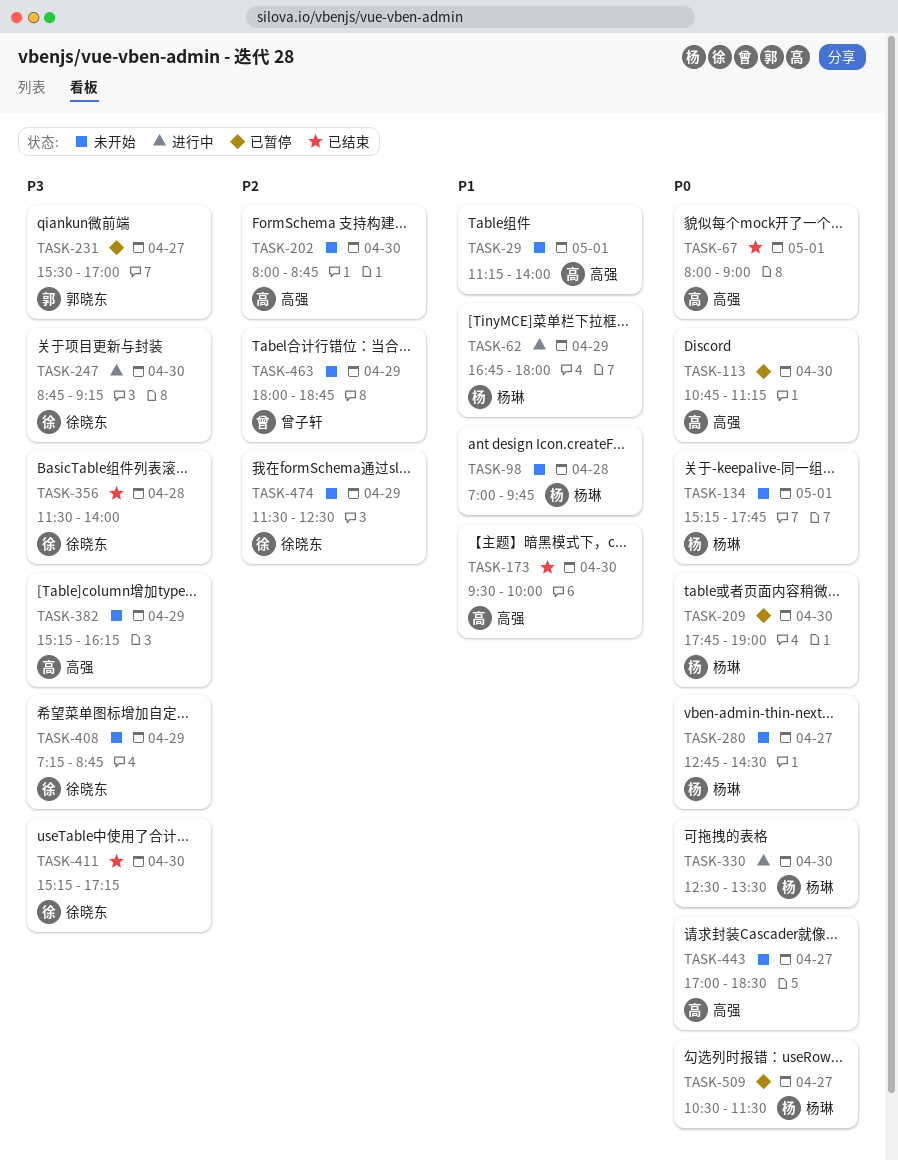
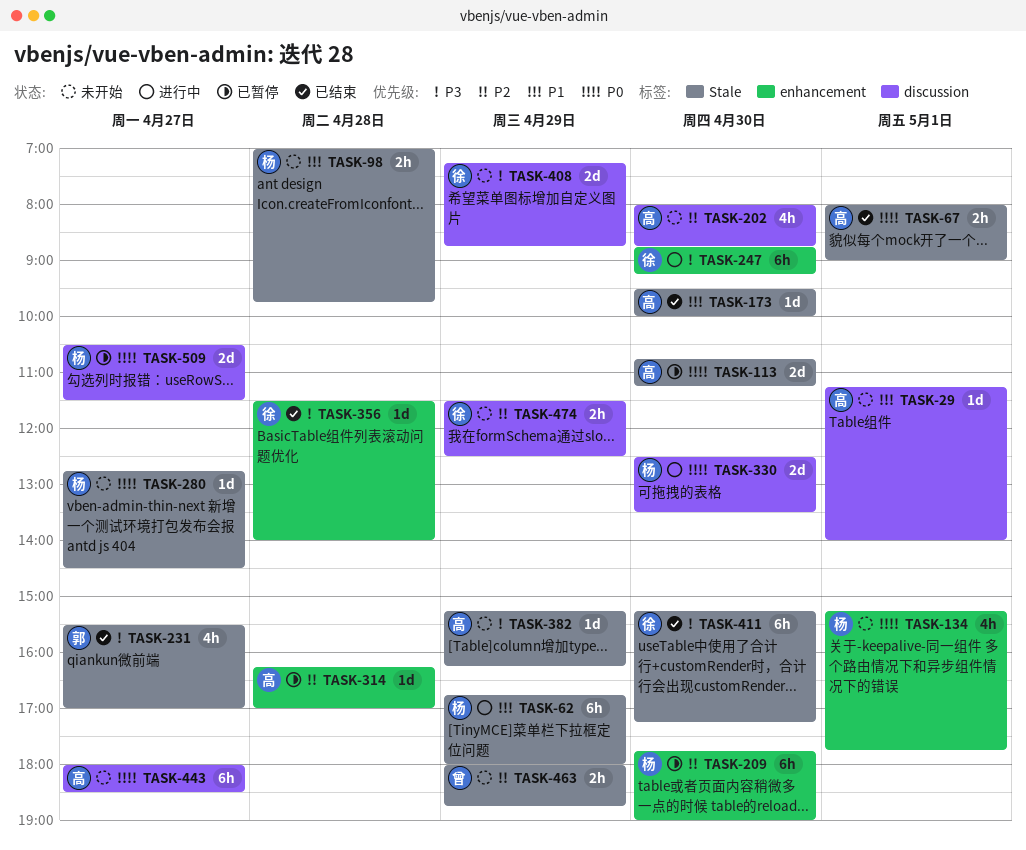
TASK-209, priority: P0 -> P2
TASK-231, status: 已暂停 -> 已结束
TASK-314: none -> present
TASK-443, begins: 17:00 -> 18:00

